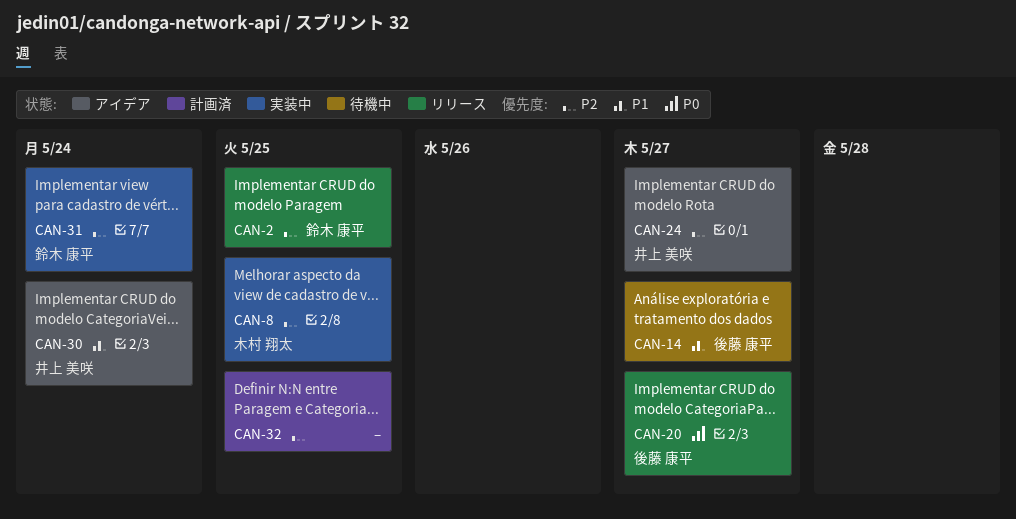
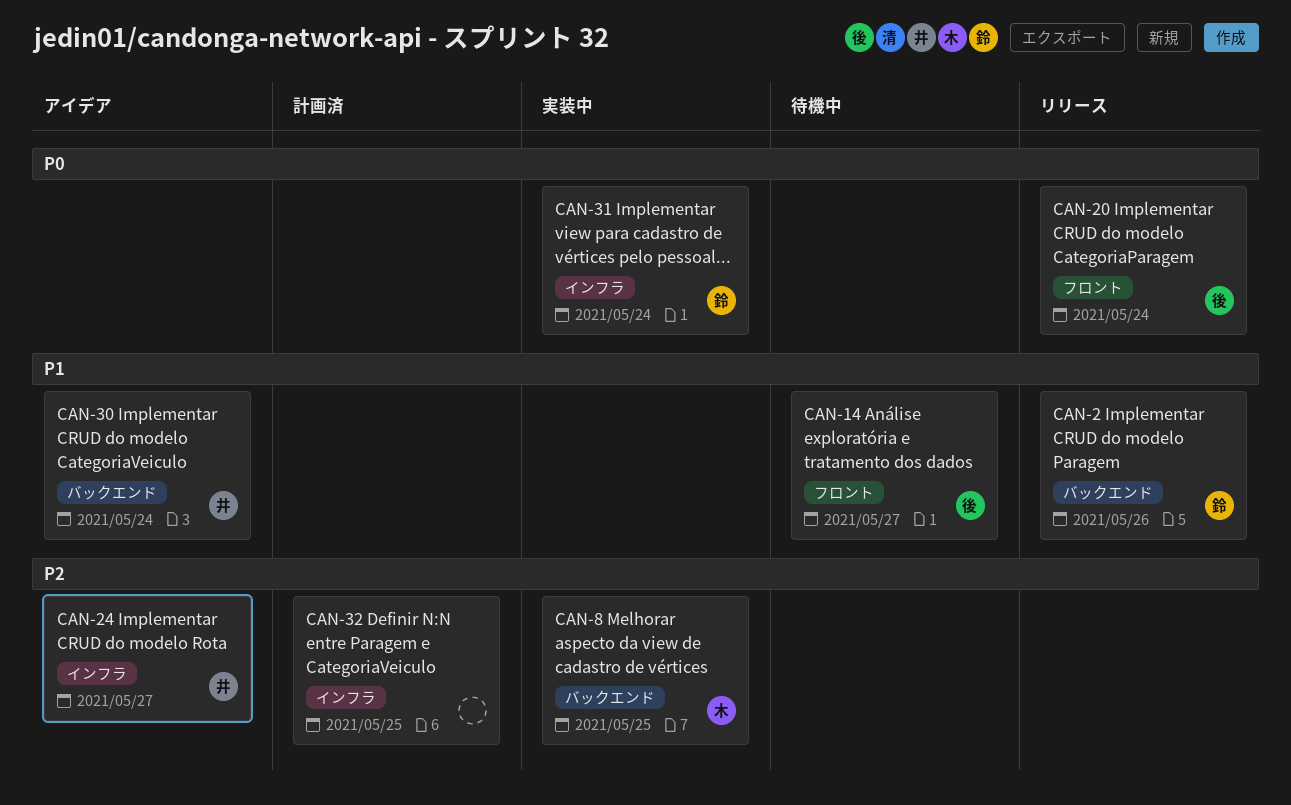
CAN-2, priority: P2 -> P1
CAN-2, due: May 25 -> May 26
CAN-20, due: May 27 -> May 24
CAN-31, priority: P2 -> P0

